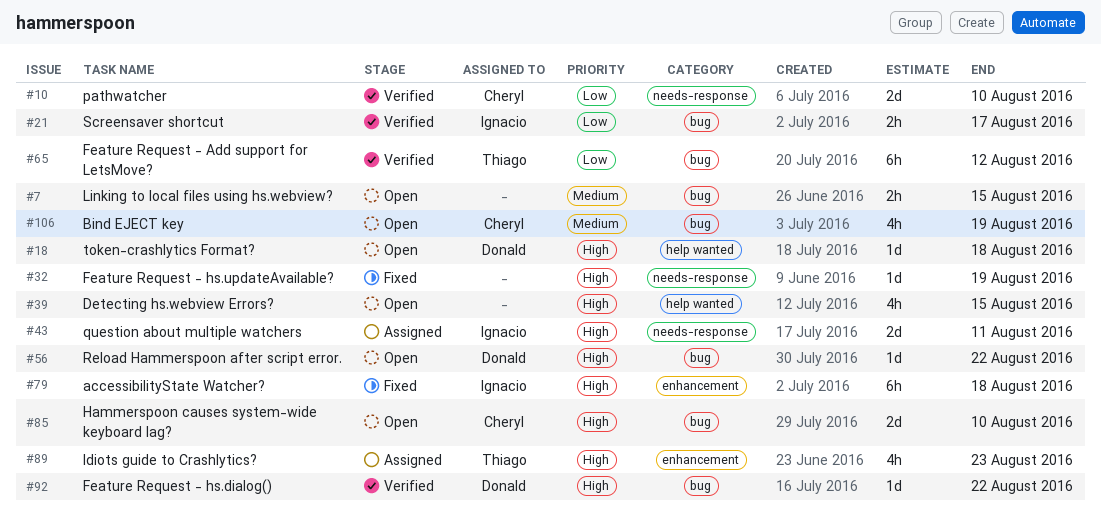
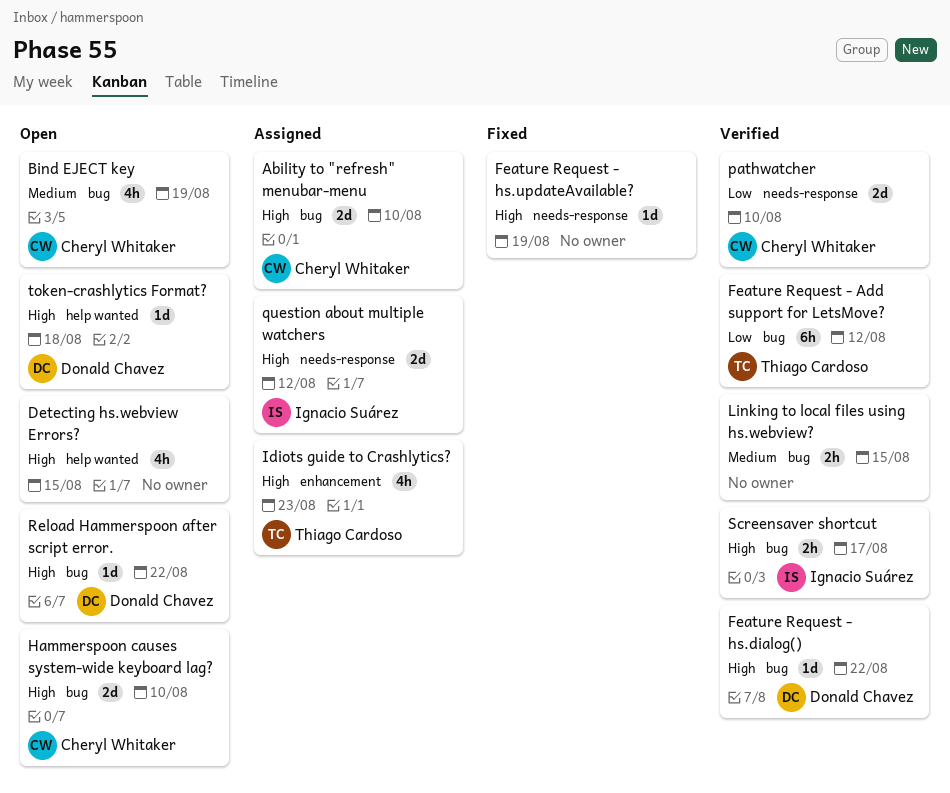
Ability to "refresh" menubar-menu: none -> present
accessibilityState Watcher?: present -> none
Linking to local files using hs.webview?, status: Open -> Verified
question about multiple watchers, due: Aug 11 -> Aug 12
Screensaver shortcut, priority: Low -> High

